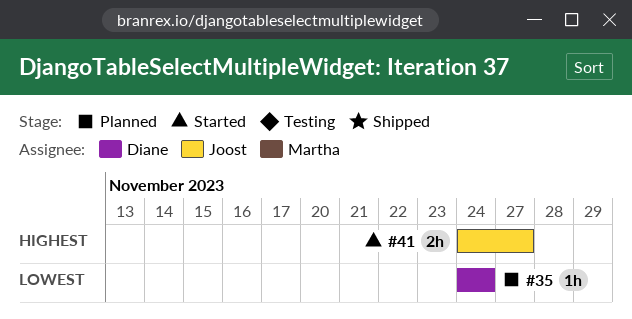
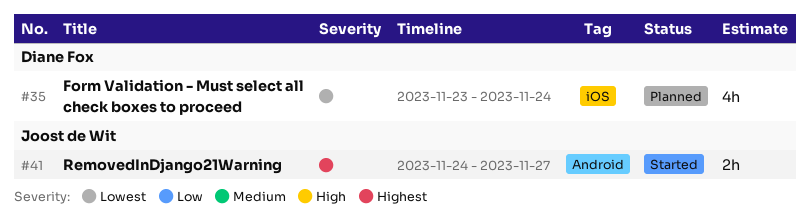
#35, estimate: 1h -> 4h
#35, start: Nov 24 -> Nov 23

